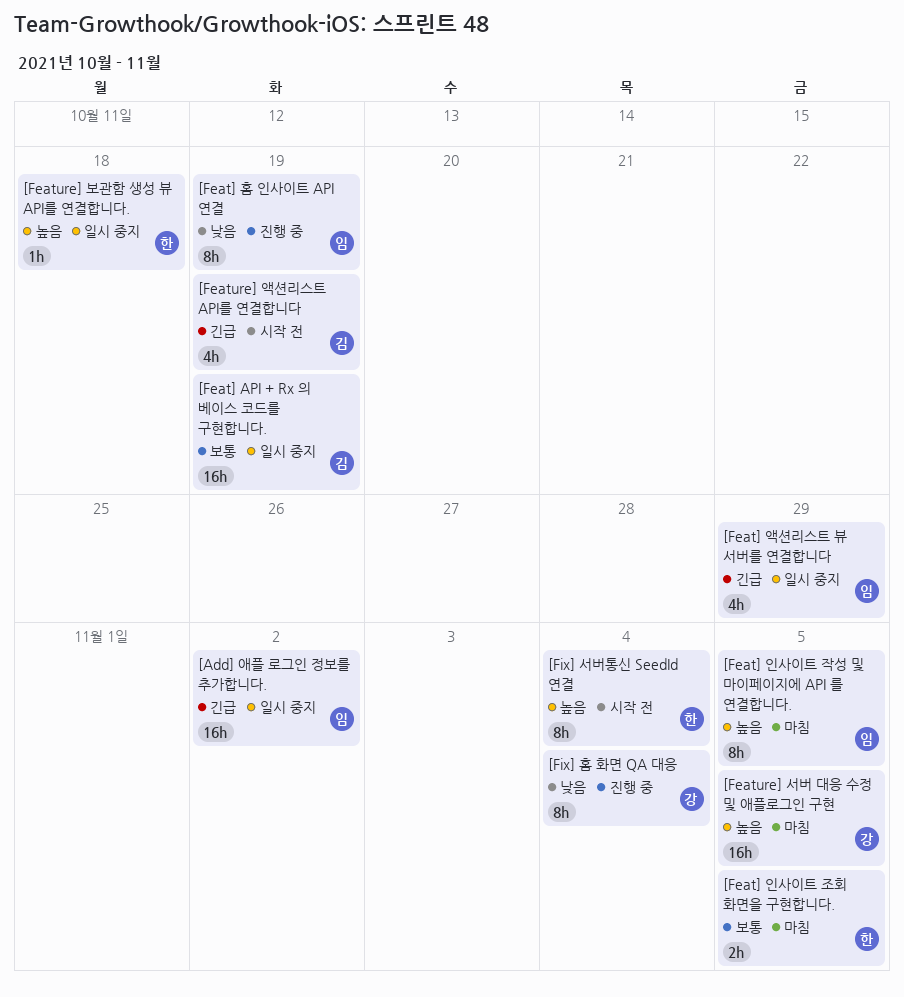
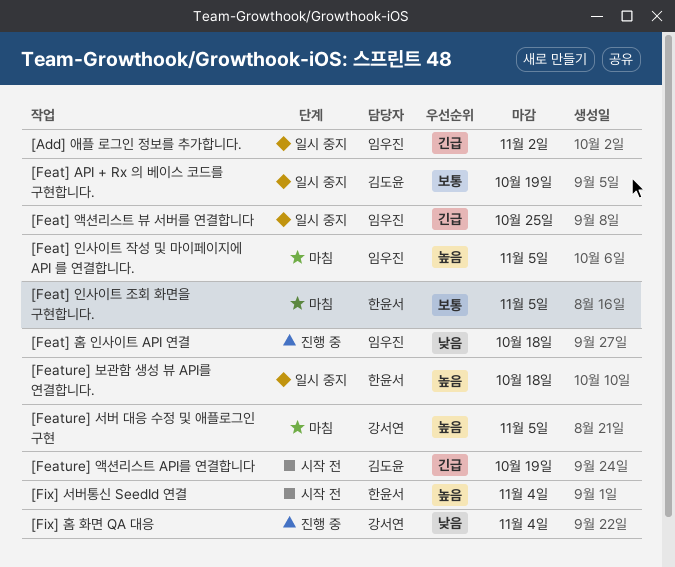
[Feat] 액션리스트 뷰 서버를 연결합니다, due: Oct 29 -> Oct 25
[Feat] 홈 인사이트 API 연결, due: Oct 19 -> Oct 18

